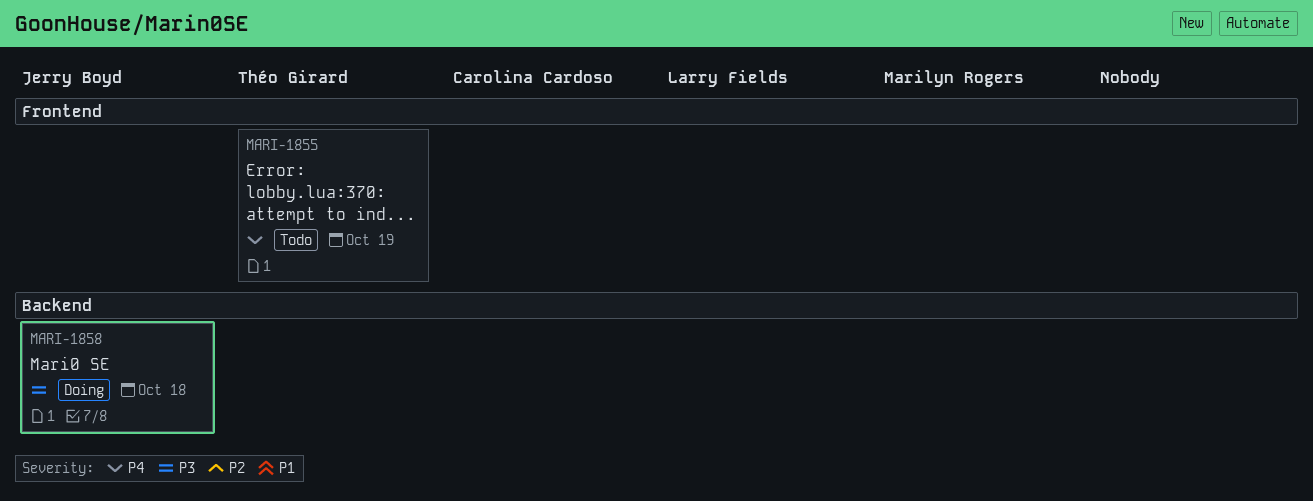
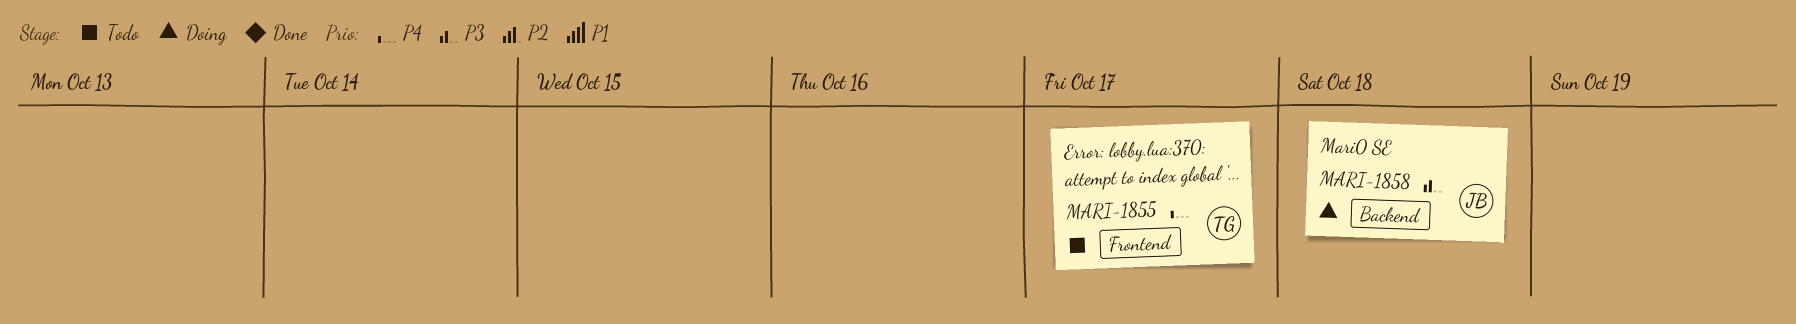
MARI-1855, due: Oct 19 -> Oct 17

